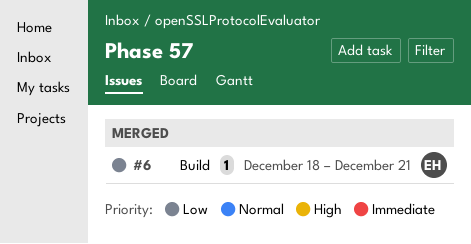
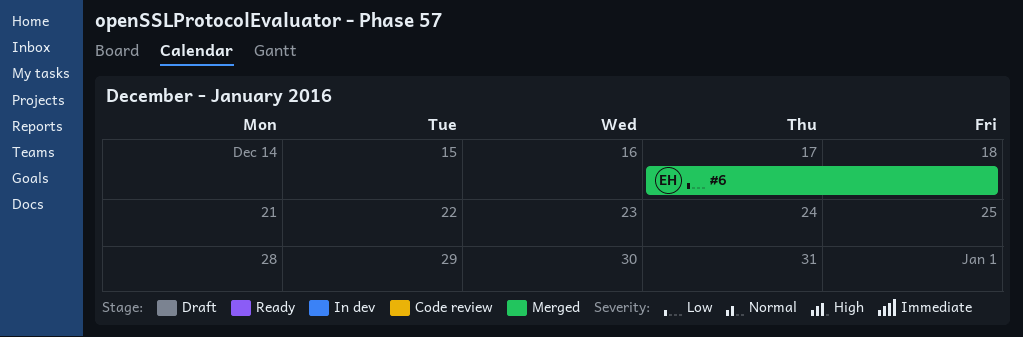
#6, start: Dec 18 -> Dec 17
#6, due: Dec 21 -> Dec 18

